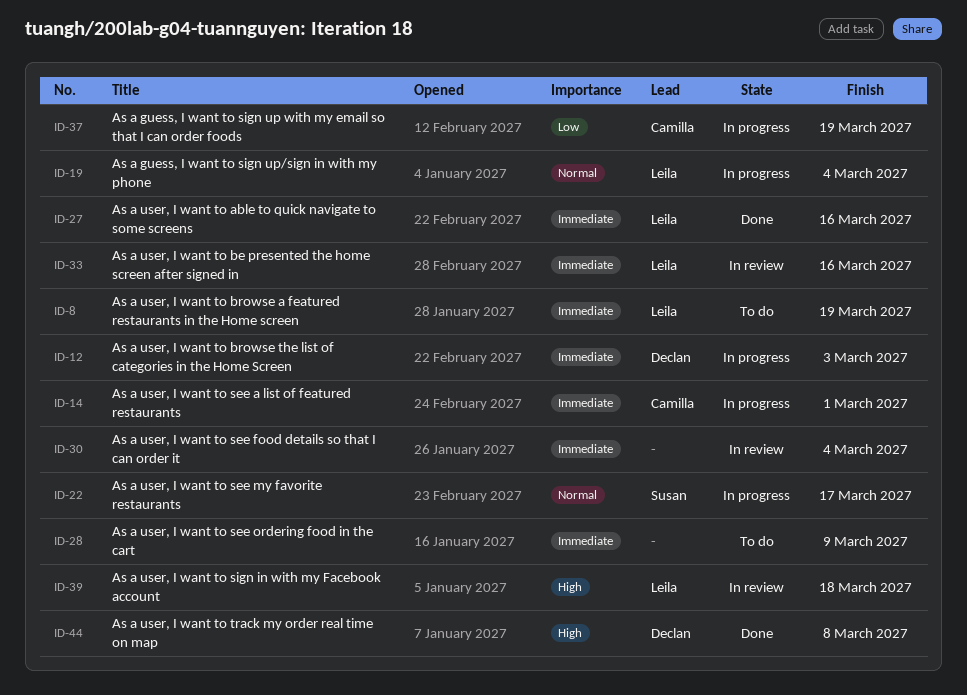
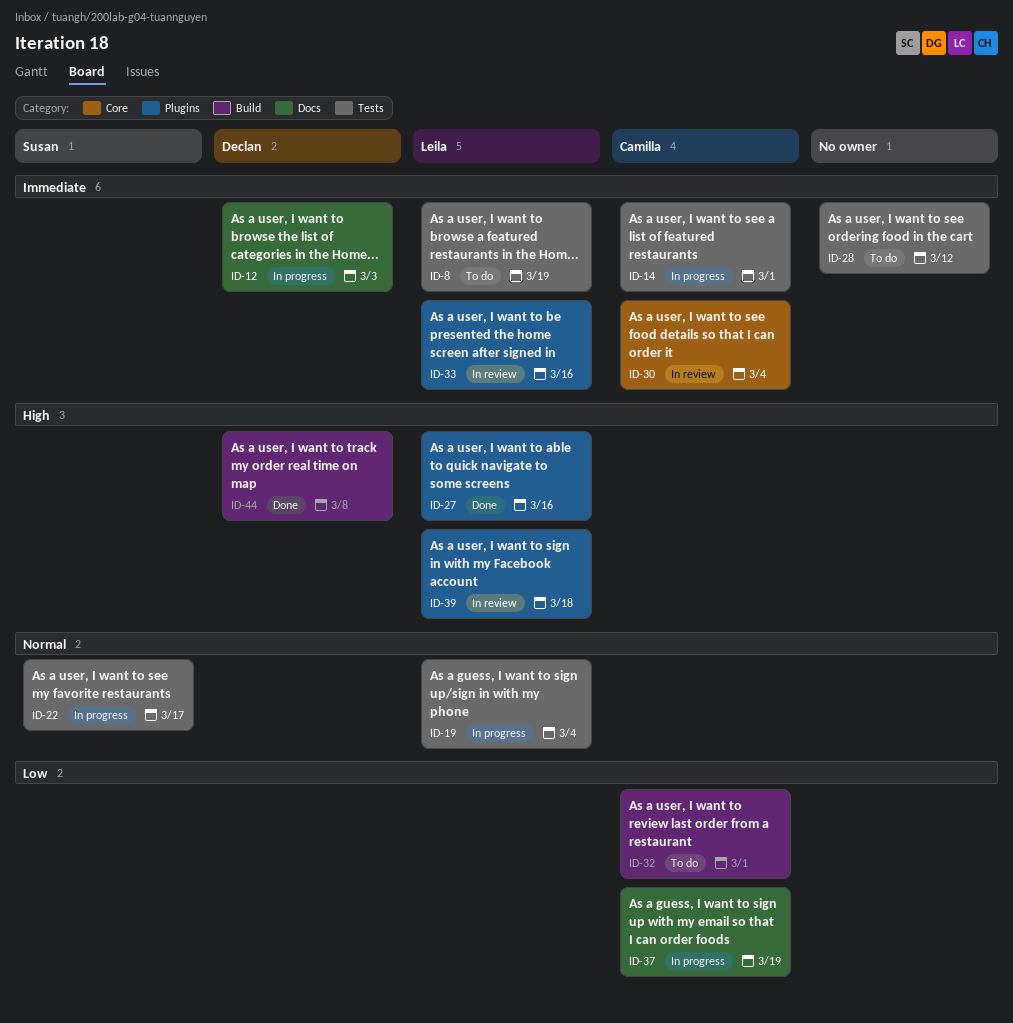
ID-27, priority: Immediate -> High
ID-28, due: Mar 9 -> Mar 12
ID-30, owner: none -> Camilla
ID-32: none -> present

